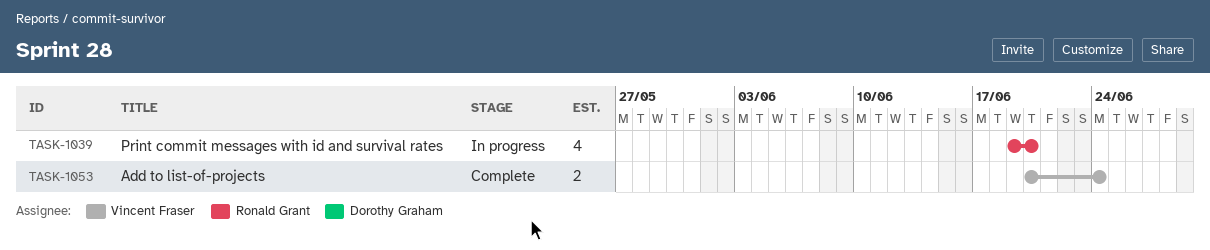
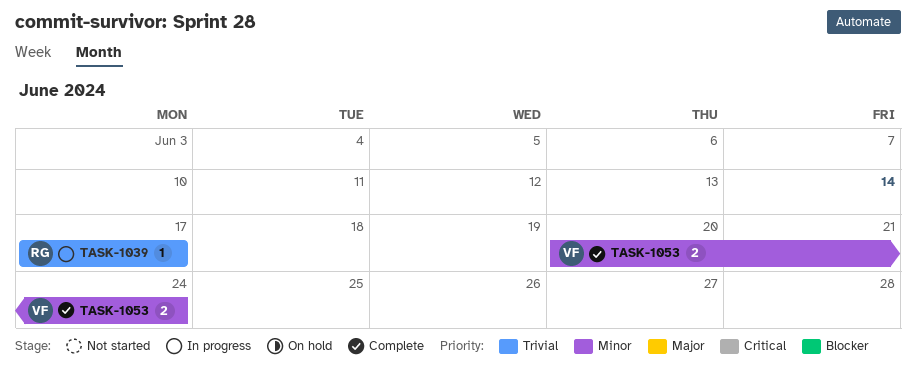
TASK-1039, estimate: 4 -> 1
TASK-1039, start: Jun 19 -> Jun 17
TASK-1039, due: Jun 20 -> Jun 17

